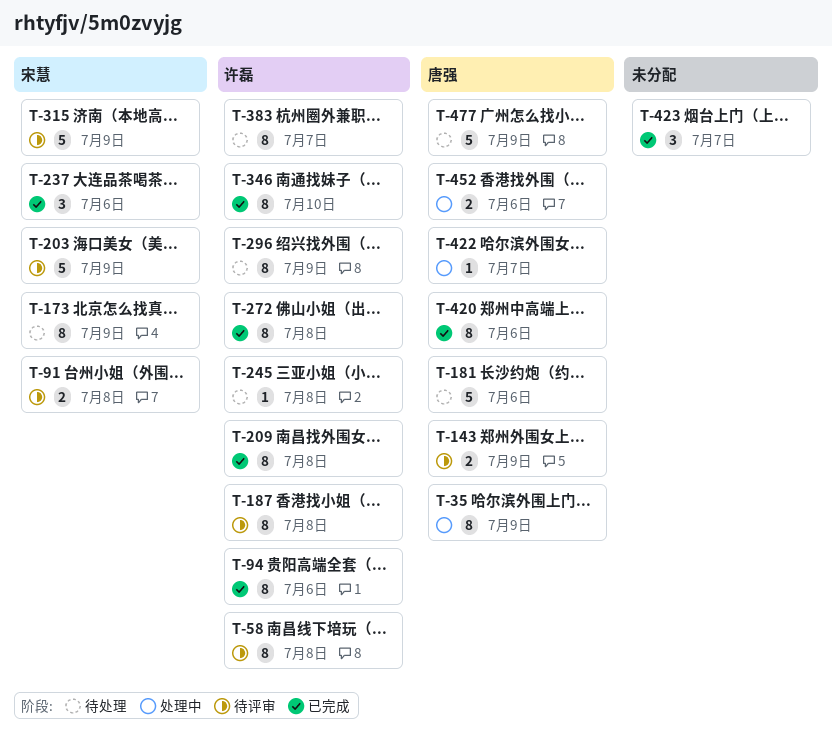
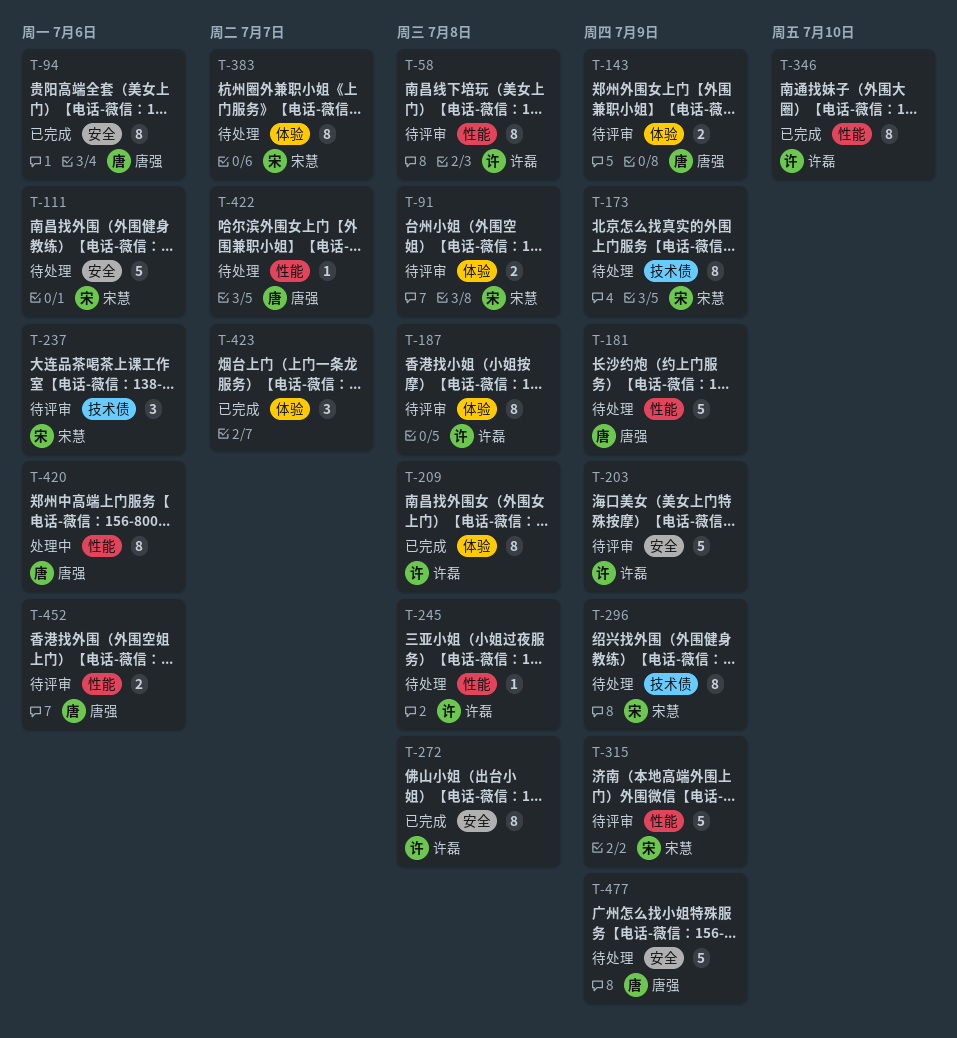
T-35: present -> none
T-94, owner: 许磊 -> 唐强
T-111: none -> present
T-181, due: Jul 6 -> Jul 9
T-203, owner: 宋慧 -> 许磊
T-237, status: 已完成 -> 待评审
T-296, owner: 许磊 -> 宋慧
T-383, owner: 许磊 -> 宋慧
T-420, status: 已完成 -> 处理中
T-422, status: 处理中 -> 待处理
T-452, status: 处理中 -> 待评审

